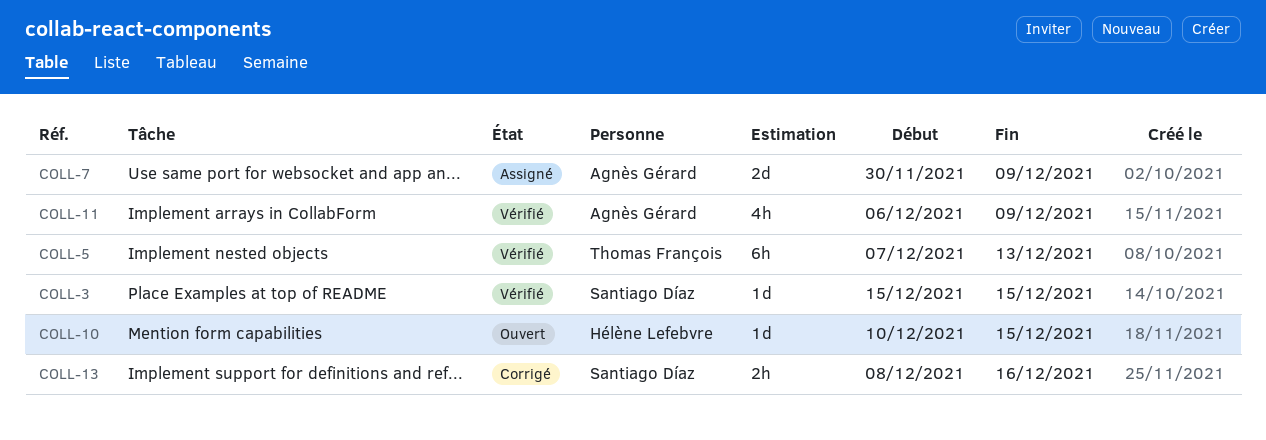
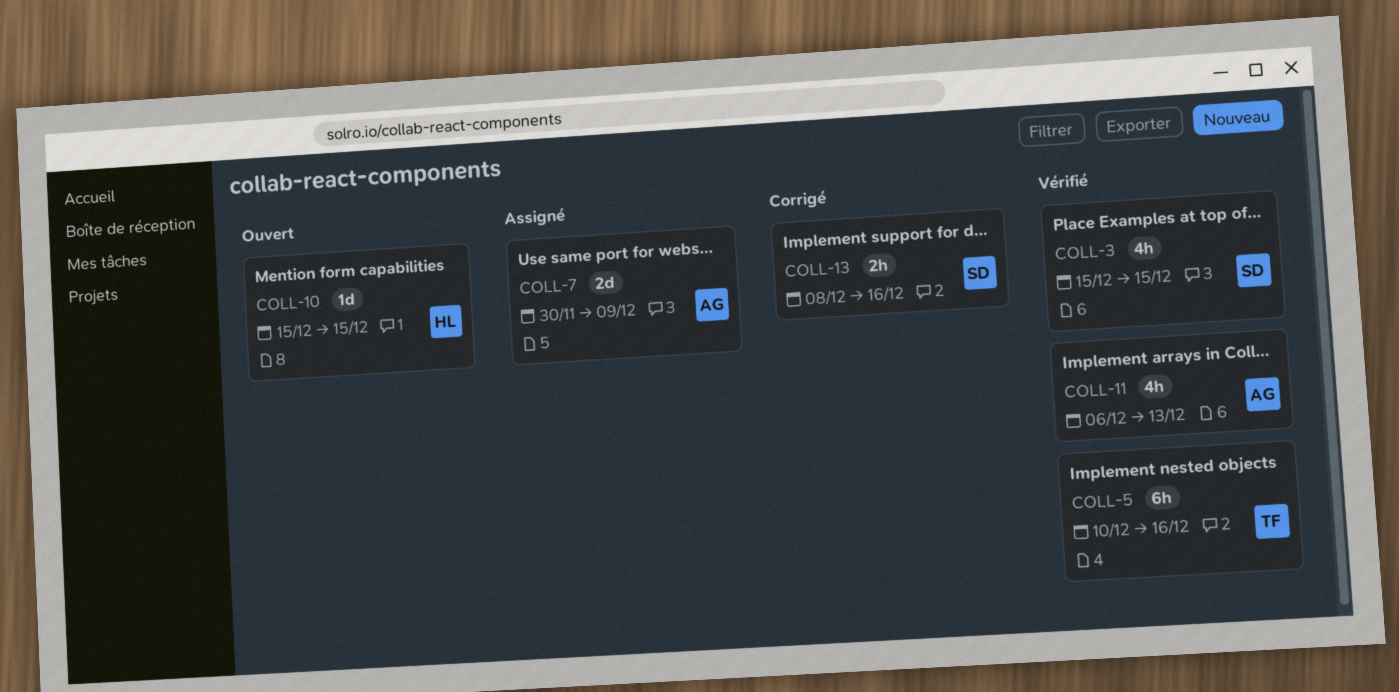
COLL-3, estimate: 1d -> 4h
COLL-5, start: Dec 7 -> Dec 10
COLL-5, due: Dec 13 -> Dec 16
COLL-10, start: Dec 10 -> Dec 15
COLL-11, due: Dec 9 -> Dec 13

